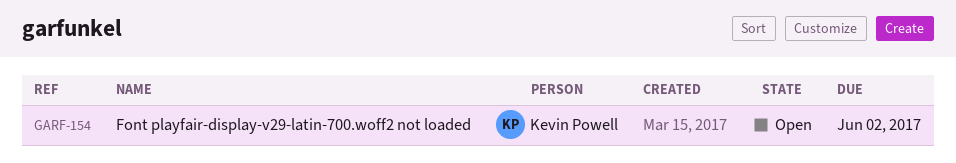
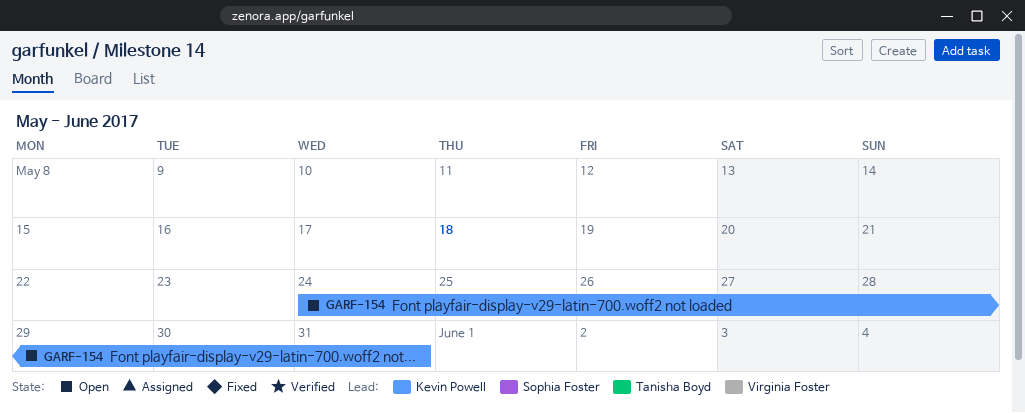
GARF-154, due: Jun 2 -> May 31

